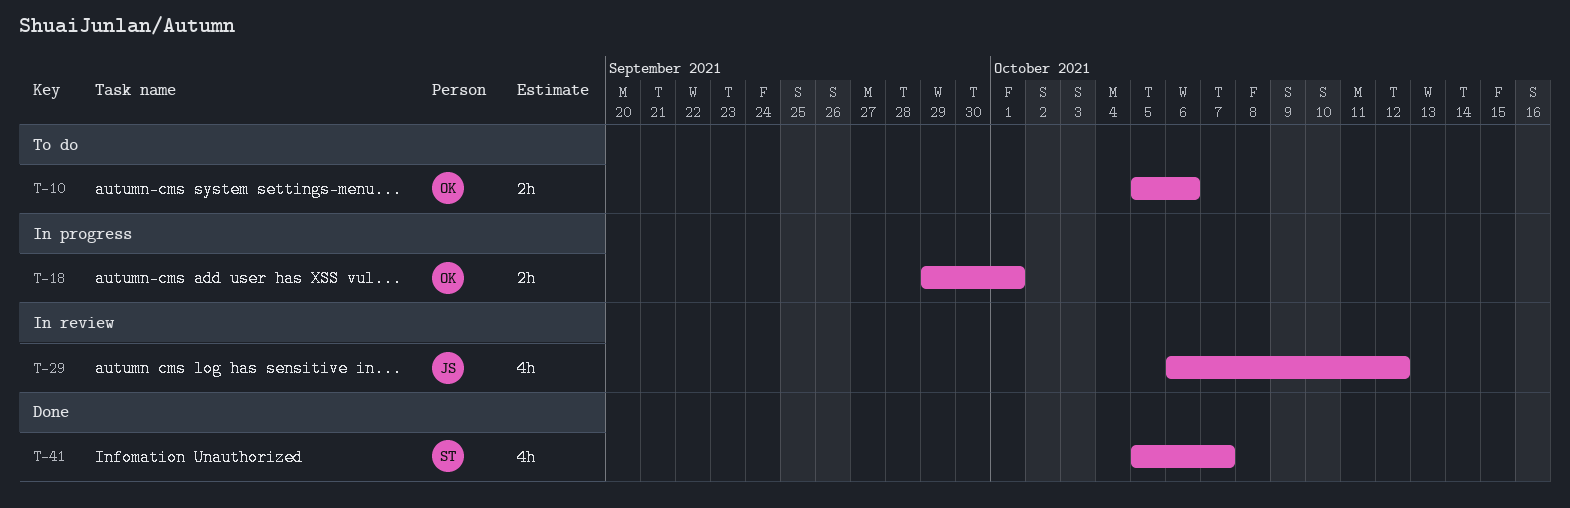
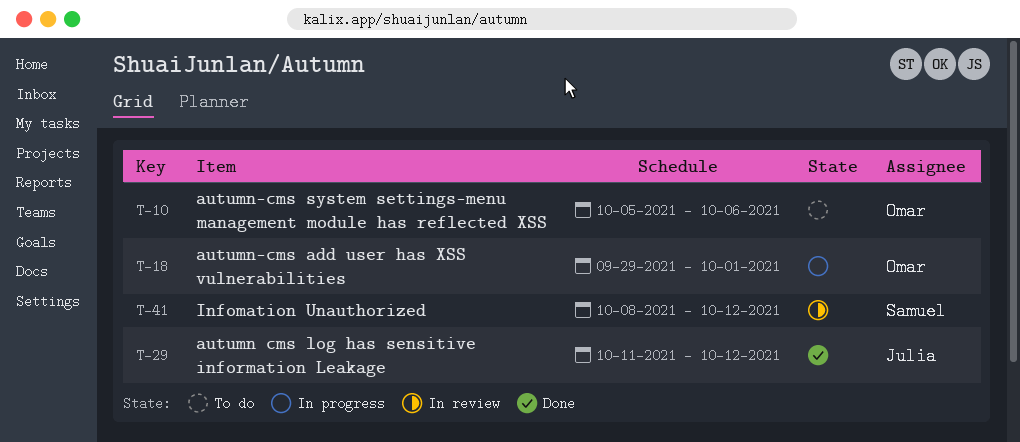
T-29, status: In review -> Done
T-29, start: Oct 6 -> Oct 11
T-41, status: Done -> In review
T-41, start: Oct 5 -> Oct 8
T-41, due: Oct 7 -> Oct 12

